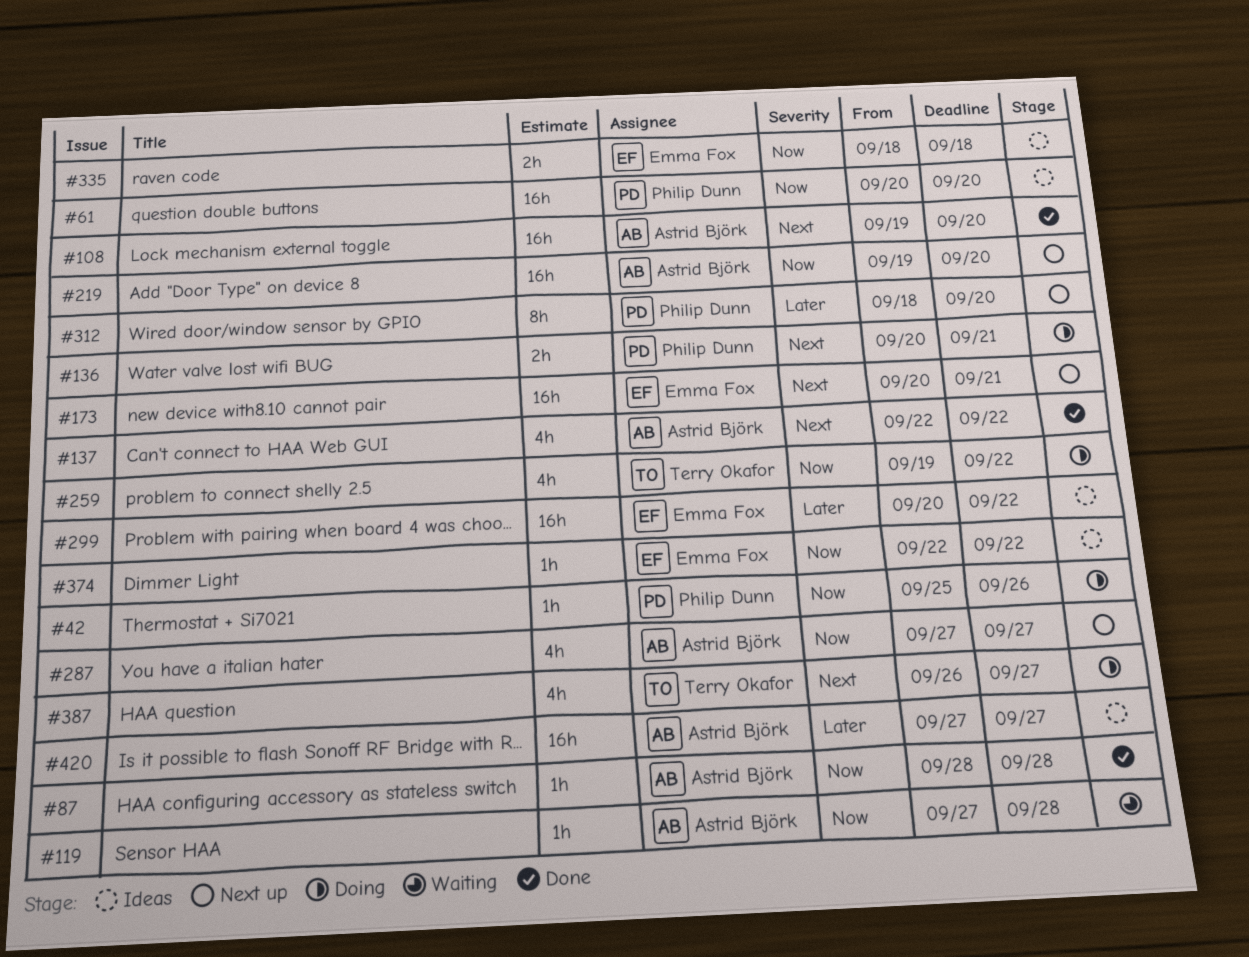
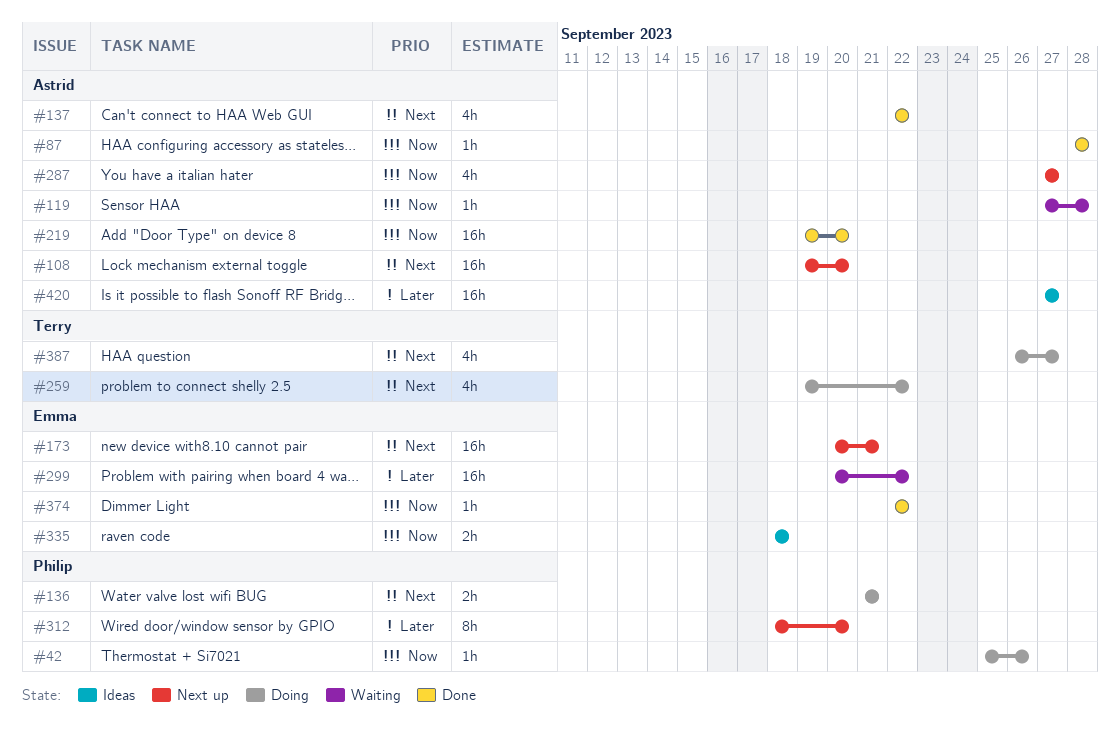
#61: present -> none
#108, status: Done -> Next up
#136, start: Sep 20 -> Sep 21
#219, status: Next up -> Done
#259, priority: Now -> Next
#299, status: Ideas -> Waiting
#374, status: Ideas -> Done

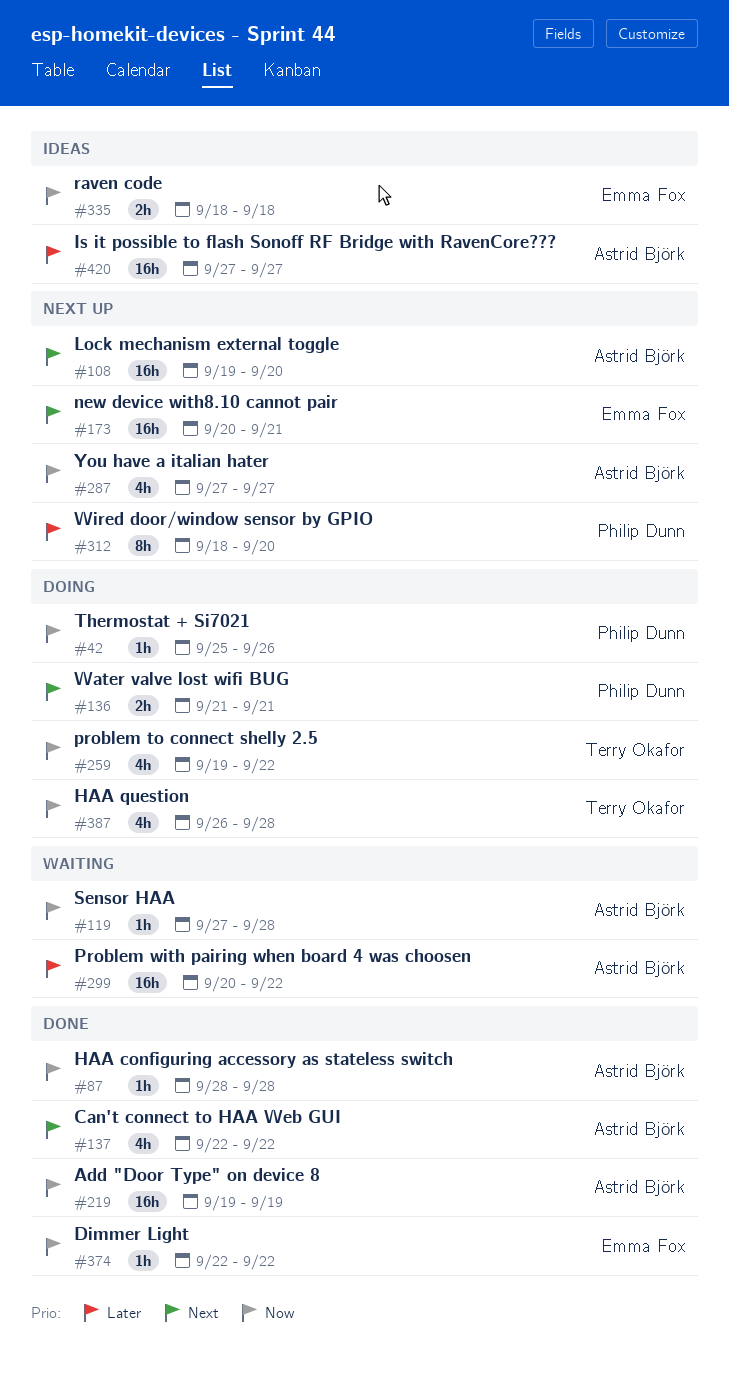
#219, due: Sep 20 -> Sep 19
#259, priority: Next -> Now
#299, owner: Emma Fox -> Astrid Björk
#387, priority: Next -> Now
#387, due: Sep 27 -> Sep 28

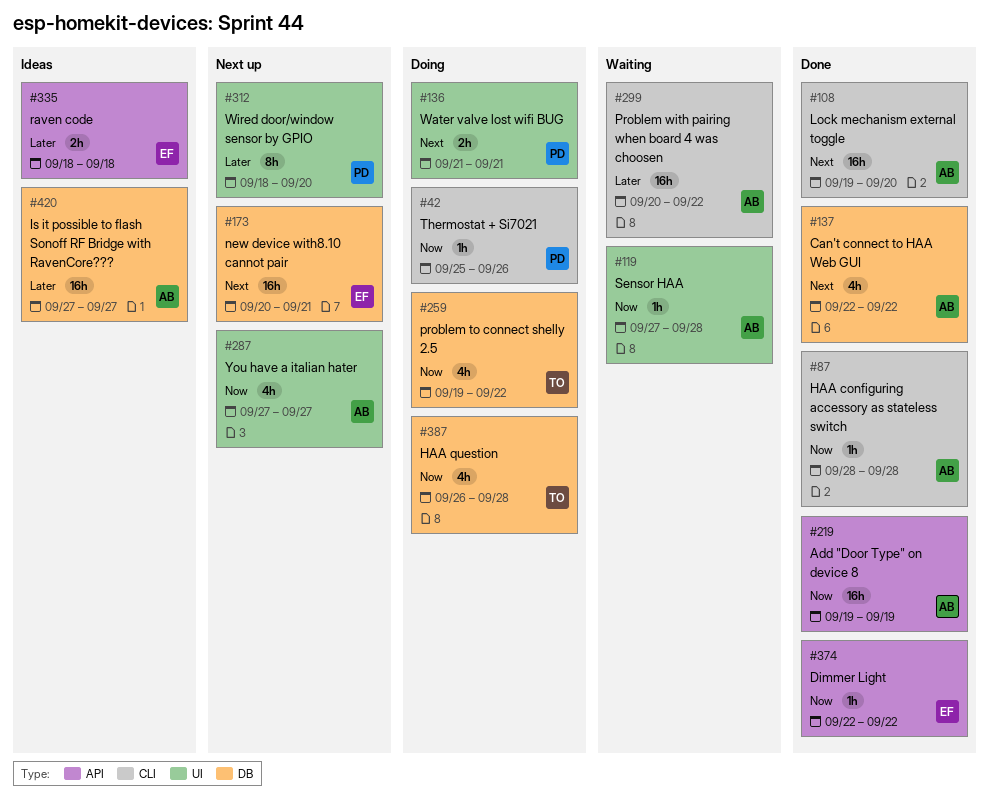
#108, status: Next up -> Done
#335, priority: Now -> Later

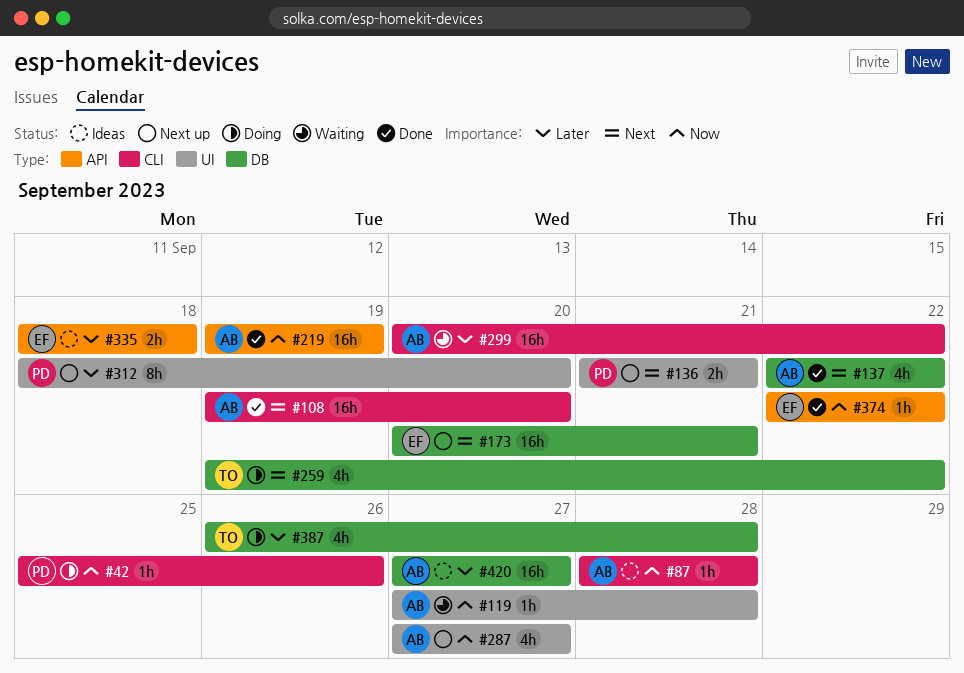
#87, status: Done -> Ideas
#136, status: Doing -> Next up
#259, priority: Now -> Next
#387, priority: Now -> Later

